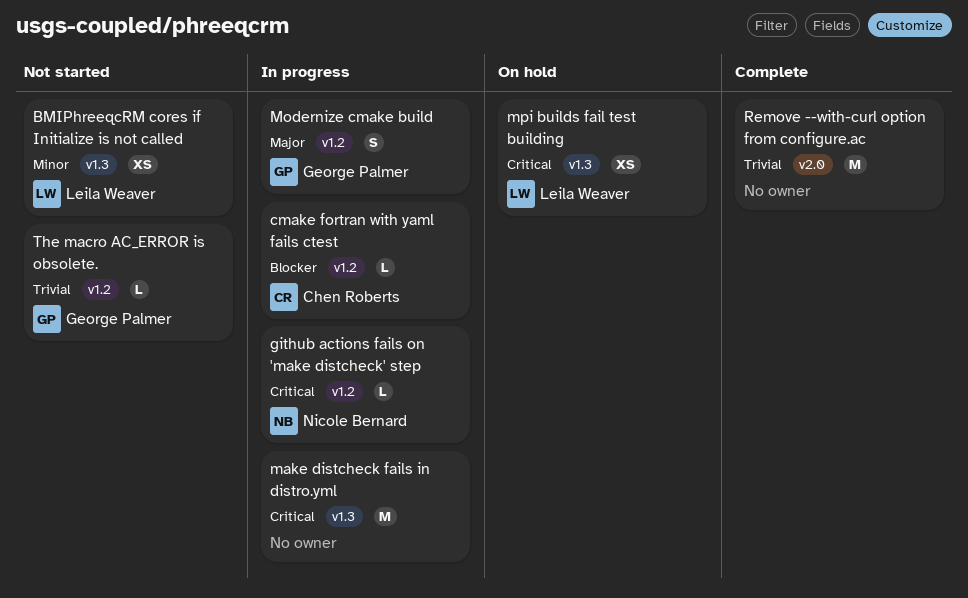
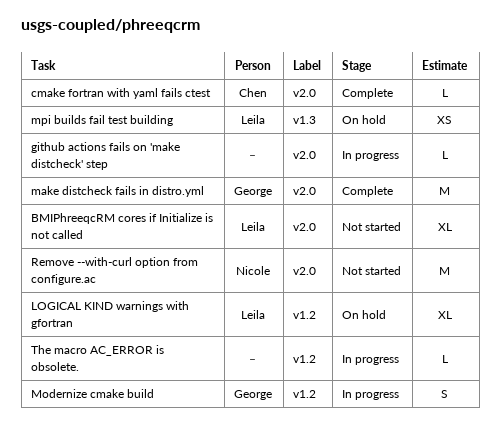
BMIPhreeqcRM cores if Initialize is not called, label: v1.3 -> v2.0
BMIPhreeqcRM cores if Initialize is not called, estimate: XS -> XL
cmake fortran with yaml fails ctest, status: In progress -> Complete
cmake fortran with yaml fails ctest, label: v1.2 -> v2.0
github actions fails on 'make distcheck' step, owner: Nicole Bernard -> none
github actions fails on 'make distcheck' step, label: v1.2 -> v2.0
LOGICAL KIND warnings with gfortran: none -> present
make distcheck fails in distro.yml, status: In progress -> Complete
make distcheck fails in distro.yml, owner: none -> George Palmer
make distcheck fails in distro.yml, label: v1.3 -> v2.0
Remove --with-curl option from configure.ac, status: Complete -> Not started
Remove --with-curl option from configure.ac, owner: none -> Nicole Bernard
The macro AC_ERROR is obsolete., status: Not started -> In progress
The macro AC_ERROR is obsolete., owner: George Palmer -> none

